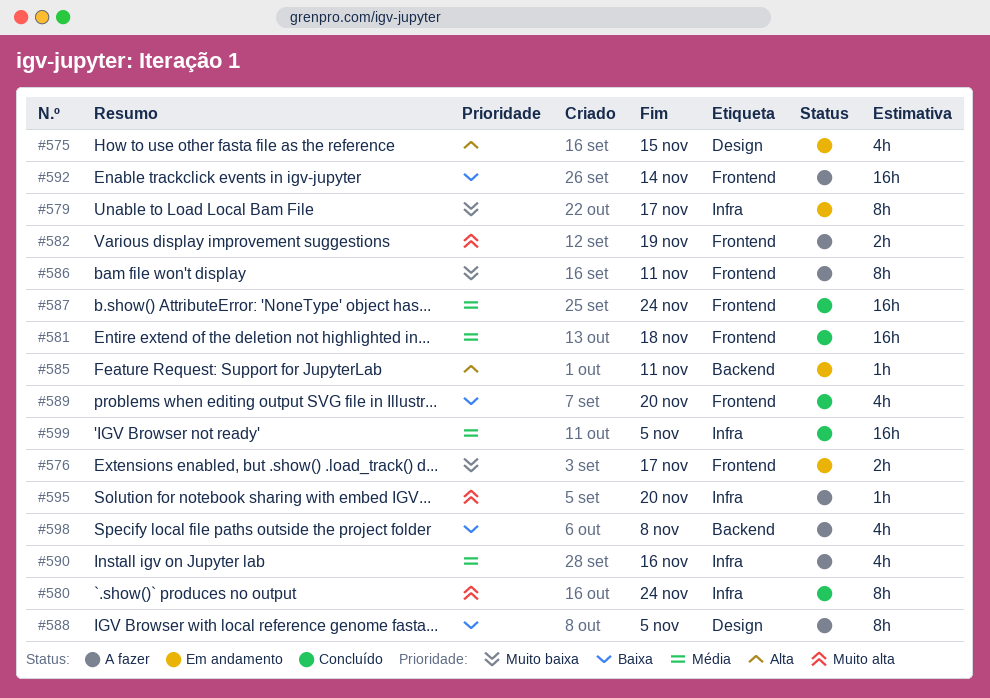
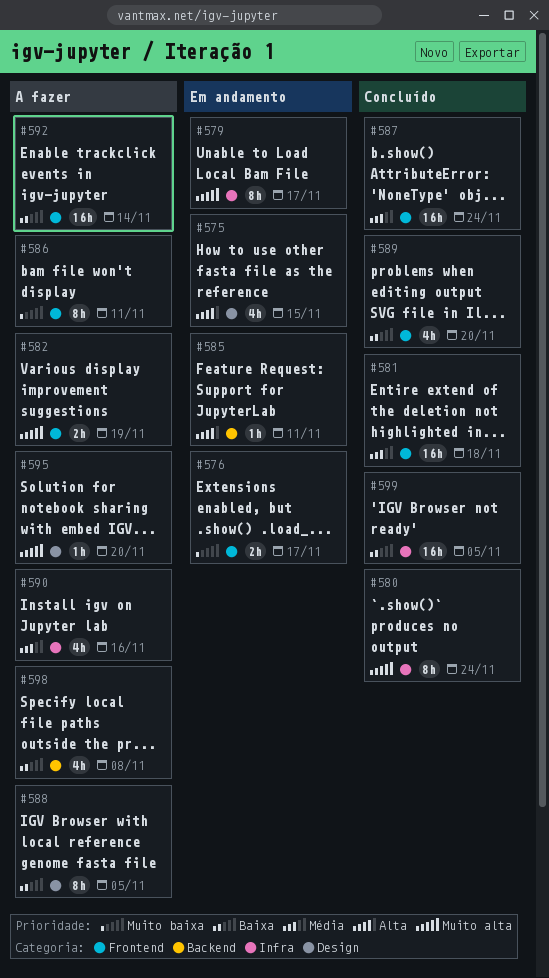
#579, priority: Muito baixa -> Muito alta
#595, label: Infra -> Design
#599, priority: Média -> Baixa

